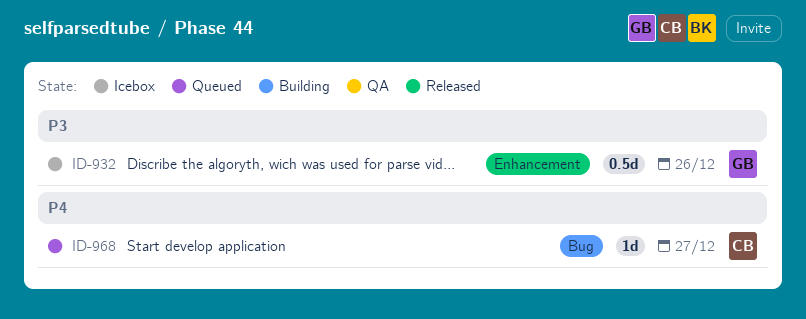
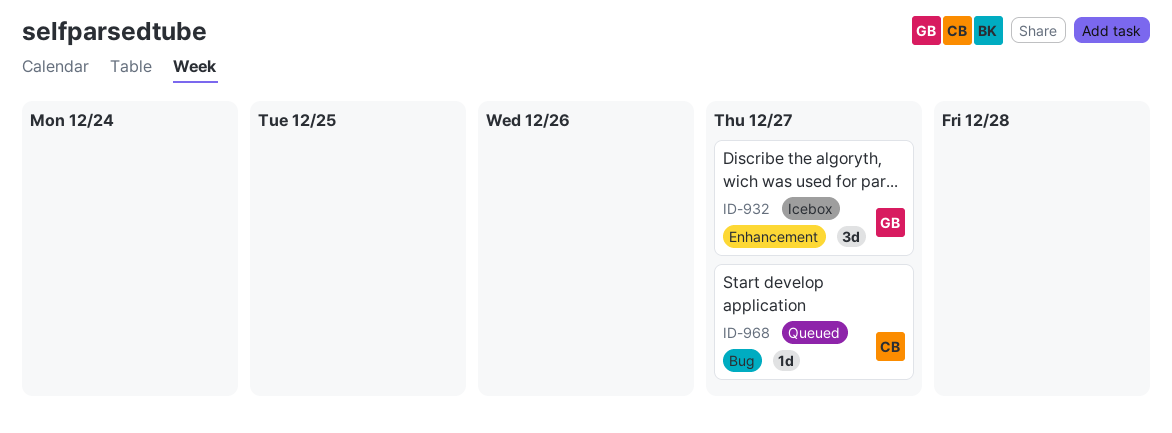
ID-932, estimate: 0.5d -> 3d
ID-932, due: Dec 26 -> Dec 27

